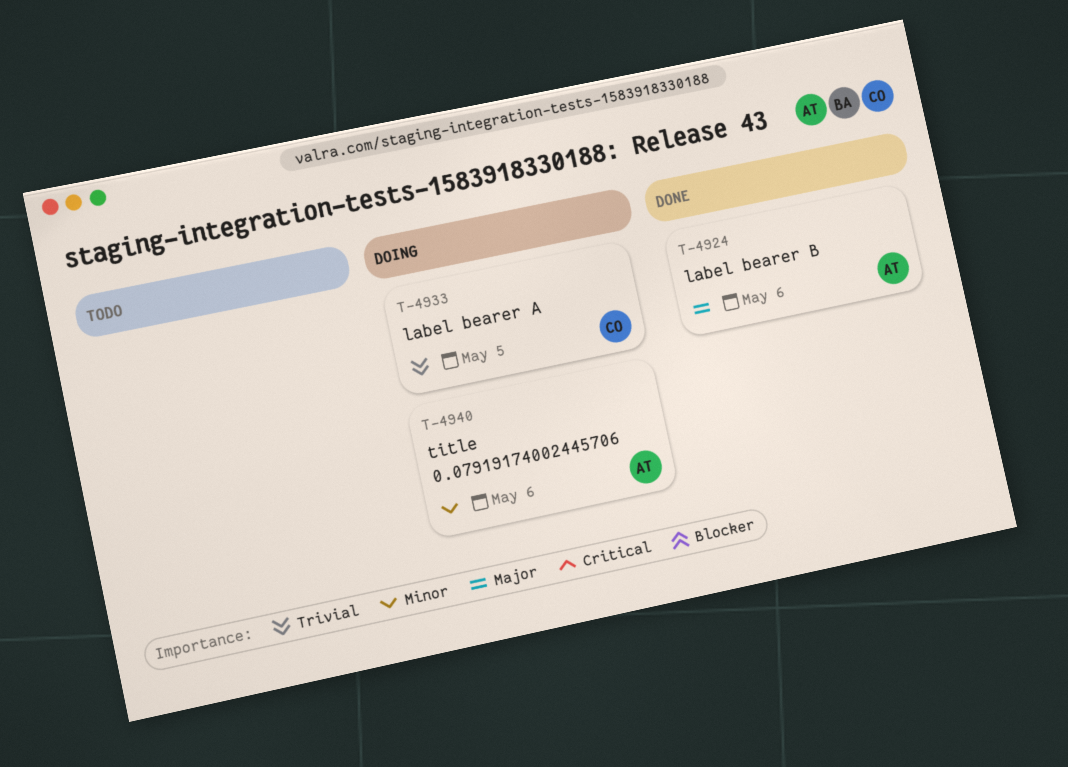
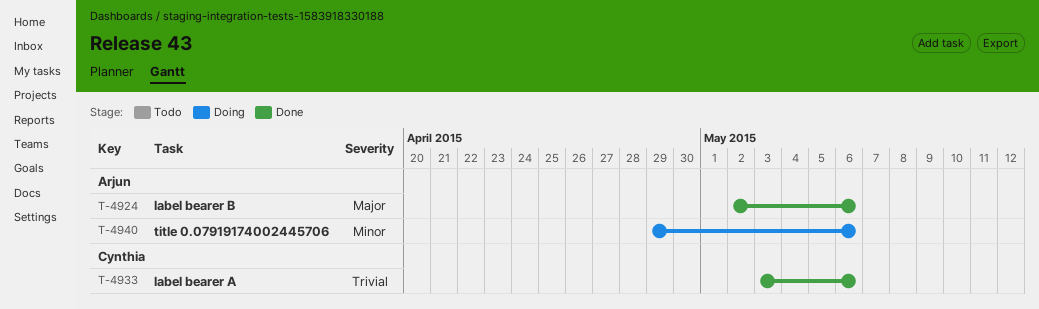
T-4933, status: Doing -> Done
T-4933, due: May 5 -> May 6

